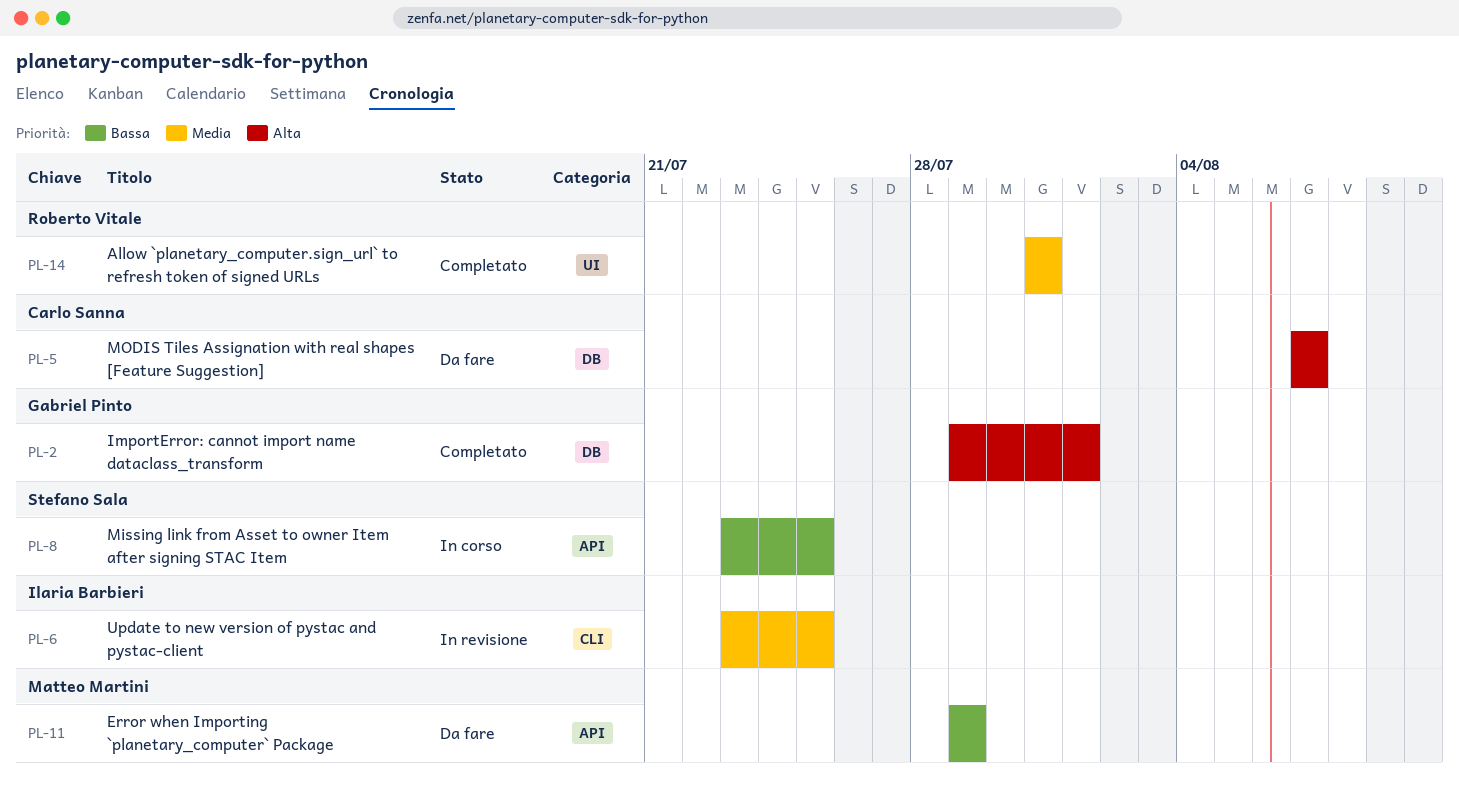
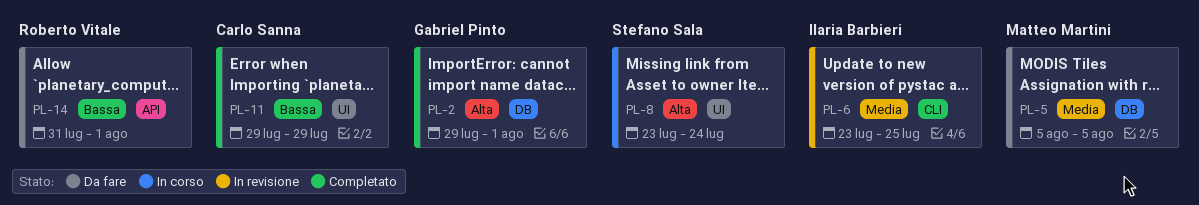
PL-5, owner: Carlo Sanna -> Matteo Martini
PL-5, priority: Alta -> Media
PL-5, start: Aug 7 -> Aug 5
PL-5, due: Aug 7 -> Aug 5
PL-8, priority: Bassa -> Alta
PL-8, label: API -> UI
PL-8, due: Jul 25 -> Jul 24
PL-11, status: Da fare -> Completato
PL-11, owner: Matteo Martini -> Carlo Sanna
PL-11, label: API -> UI
PL-14, status: Completato -> Da fare
PL-14, priority: Media -> Bassa
PL-14, label: UI -> API
PL-14, due: Jul 31 -> Aug 1

